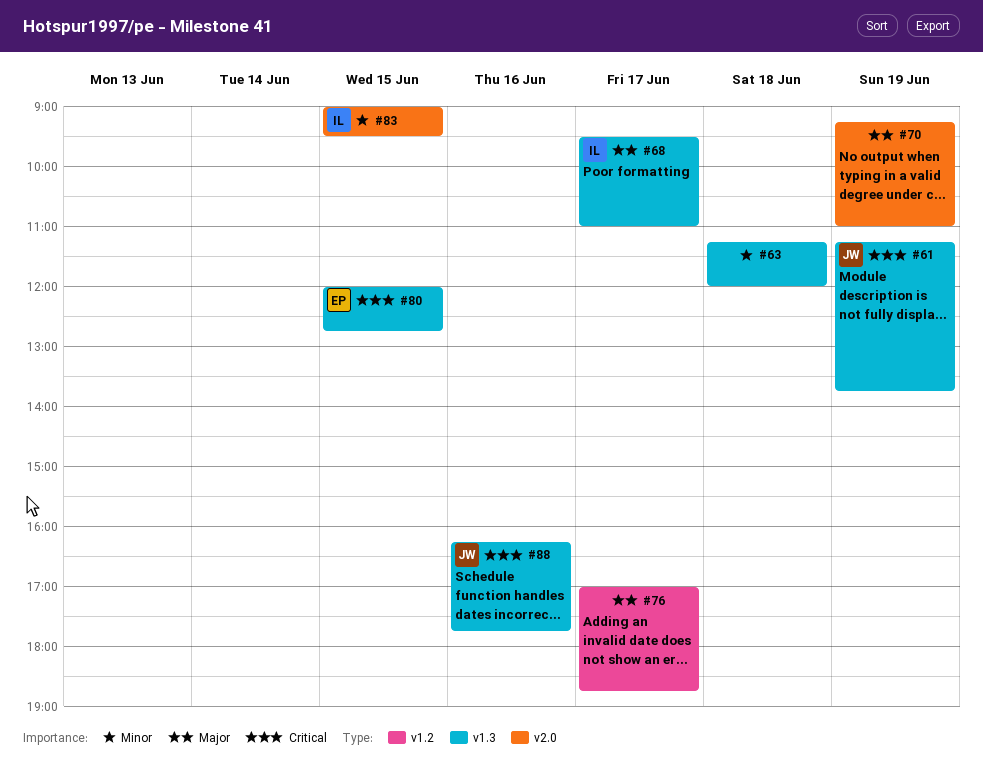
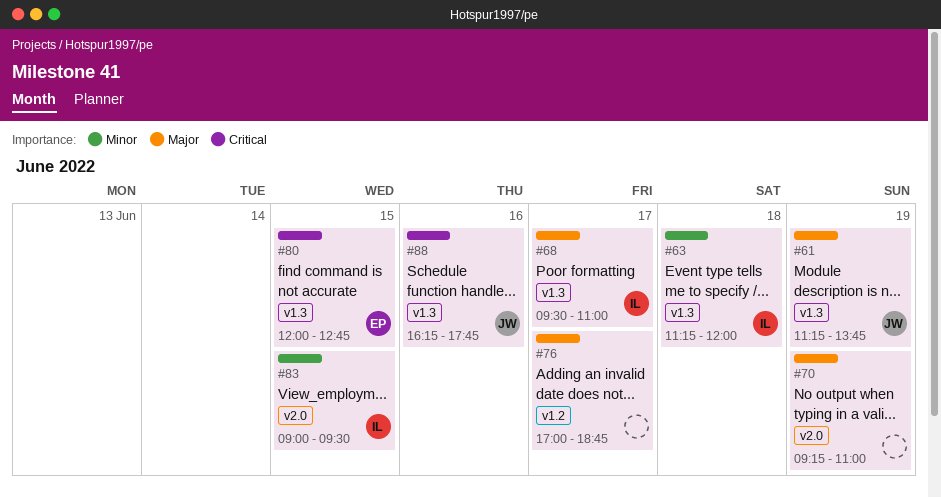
#61, priority: Critical -> Major
#63, owner: none -> IL

